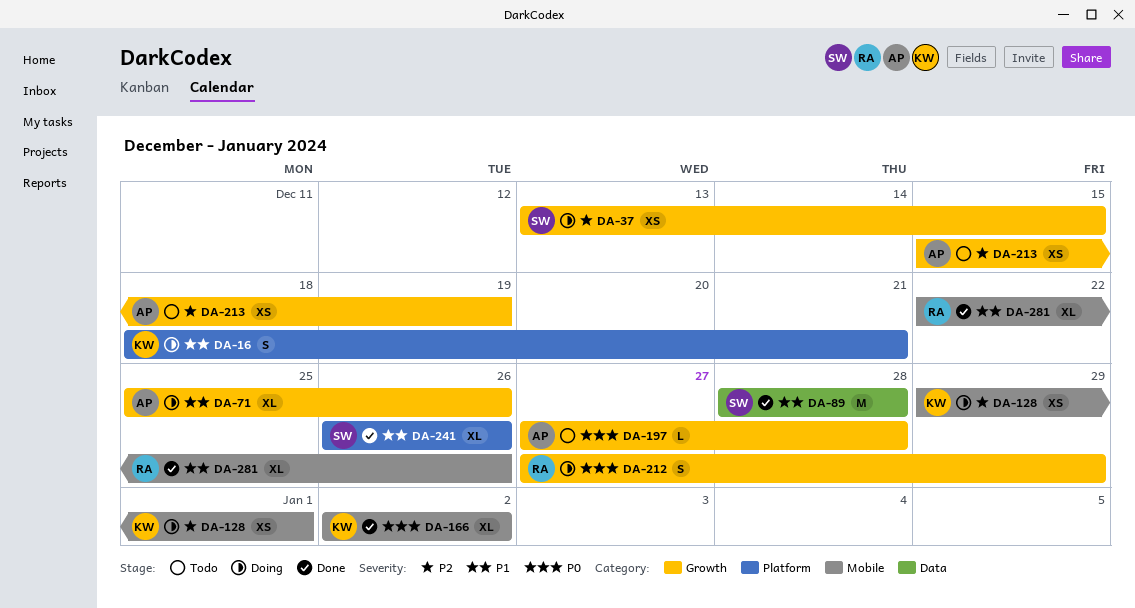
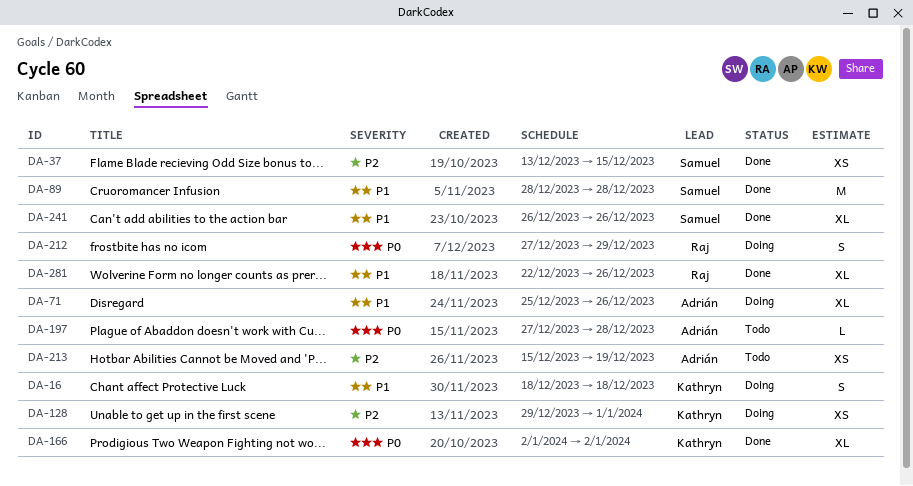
DA-16, due: Dec 21 -> Dec 18
DA-37, status: Doing -> Done

